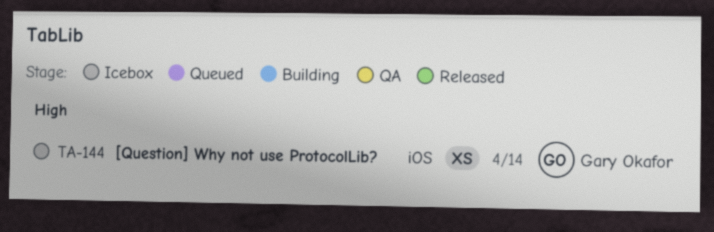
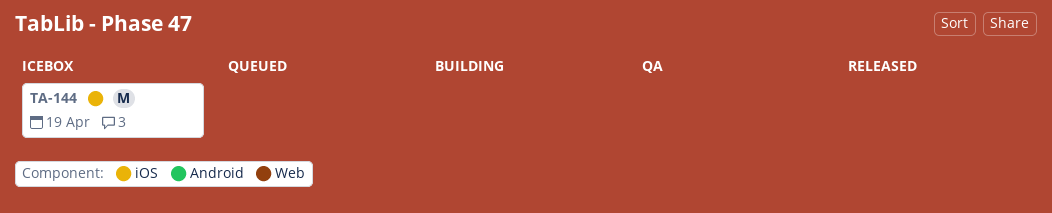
TA-144, estimate: XS -> M
TA-144, due: Apr 14 -> Apr 19

